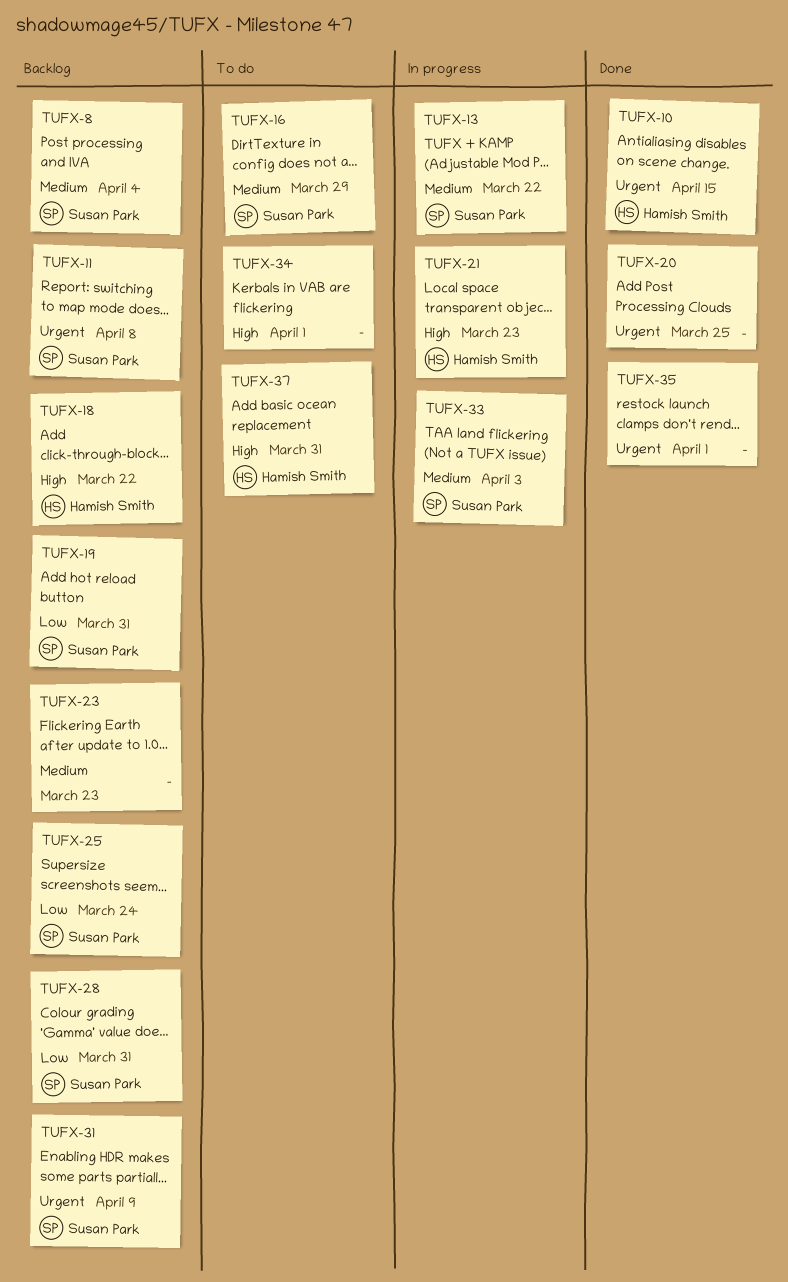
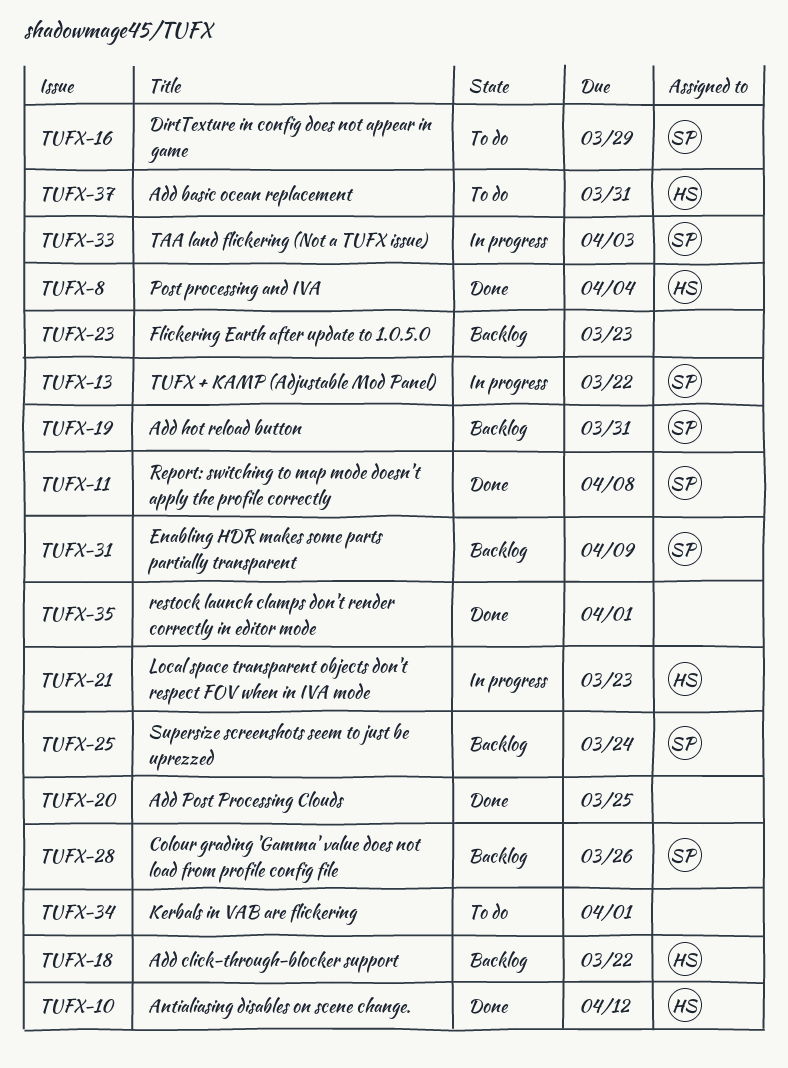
TUFX-8, status: Backlog -> Done
TUFX-8, owner: Susan Park -> Hamish Smith
TUFX-10, due: Apr 15 -> Apr 12
TUFX-11, status: Backlog -> Done
TUFX-28, due: Mar 31 -> Mar 26

